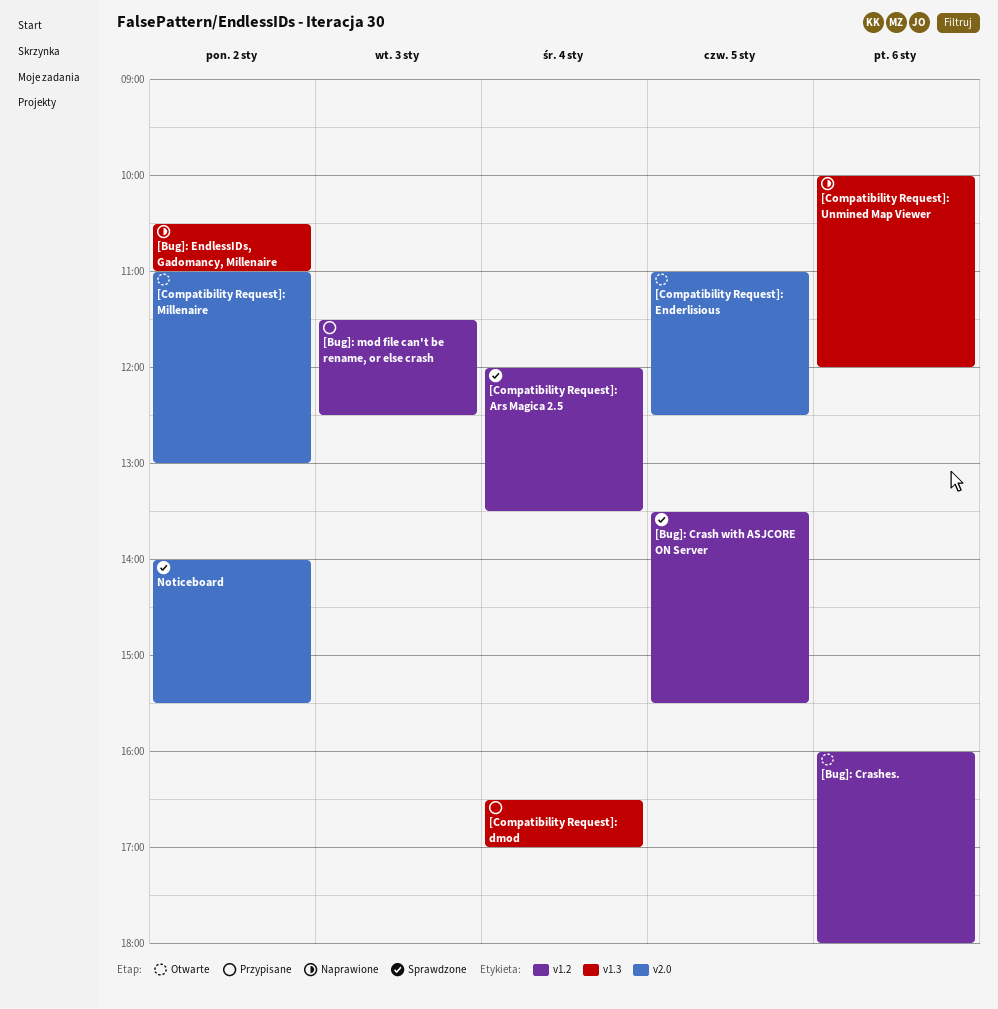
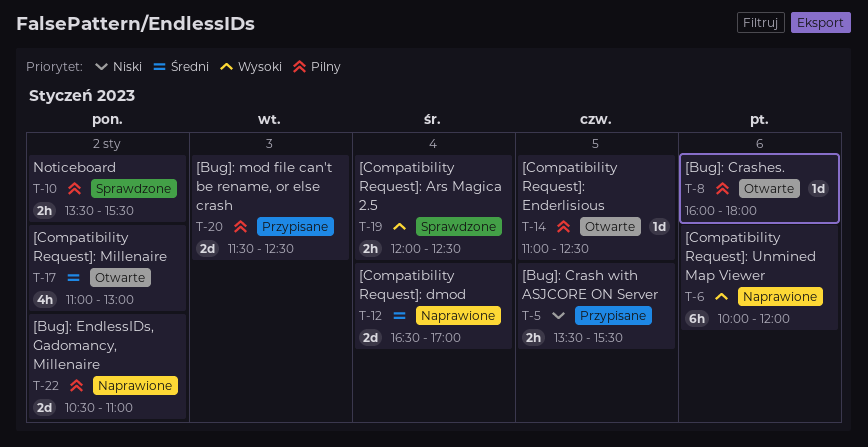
[Bug]: Crash with ASJCORE ON Server, status: Sprawdzone -> Przypisane
[Compatibility Request]: Ars Magica 2.5, ends: 13:30 -> 12:30
[Compatibility Request]: dmod, status: Przypisane -> Naprawione
Noticeboard, begins: 14:00 -> 13:30

